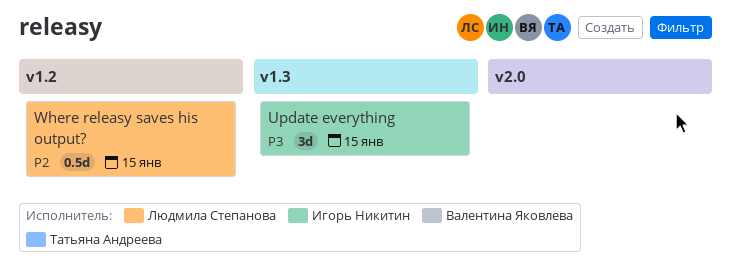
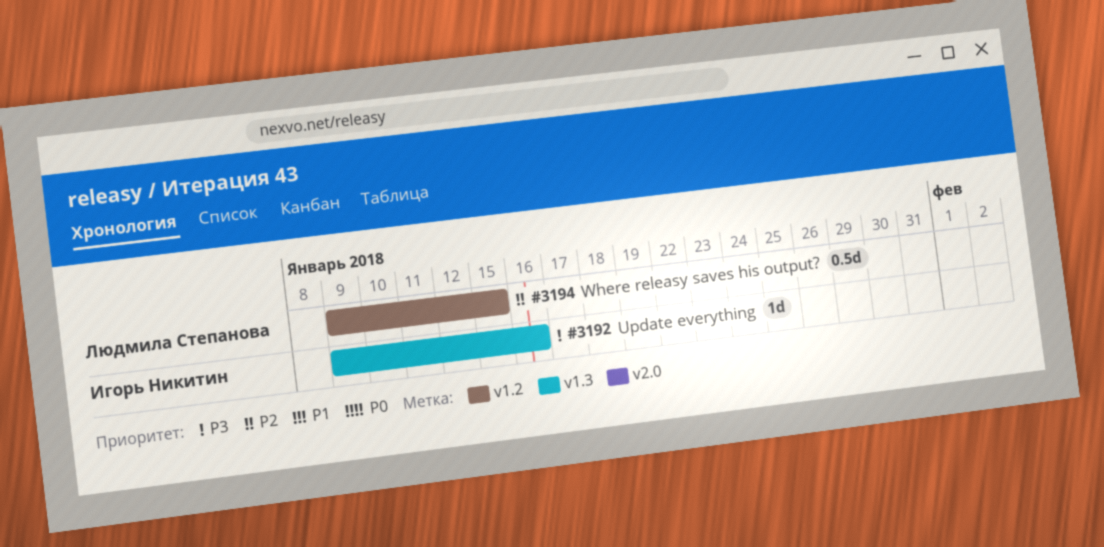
Update everything, estimate: 3d -> 1d
Update everything, due: Jan 15 -> Jan 16

